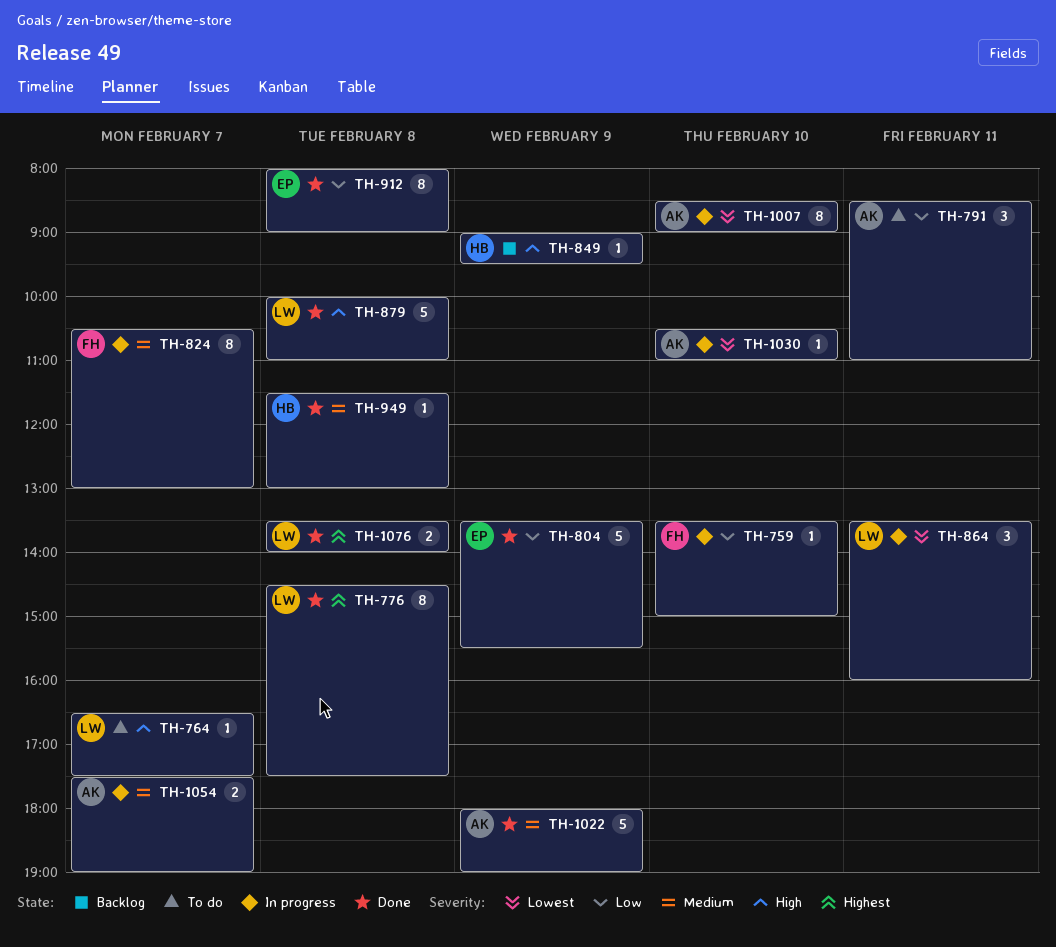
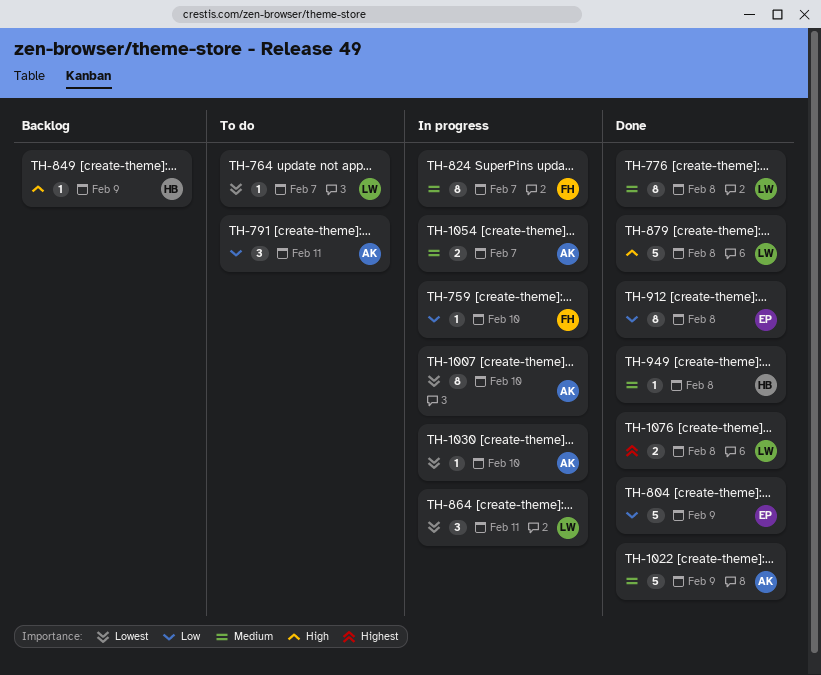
TH-764, priority: High -> Lowest
TH-776, priority: Highest -> Medium

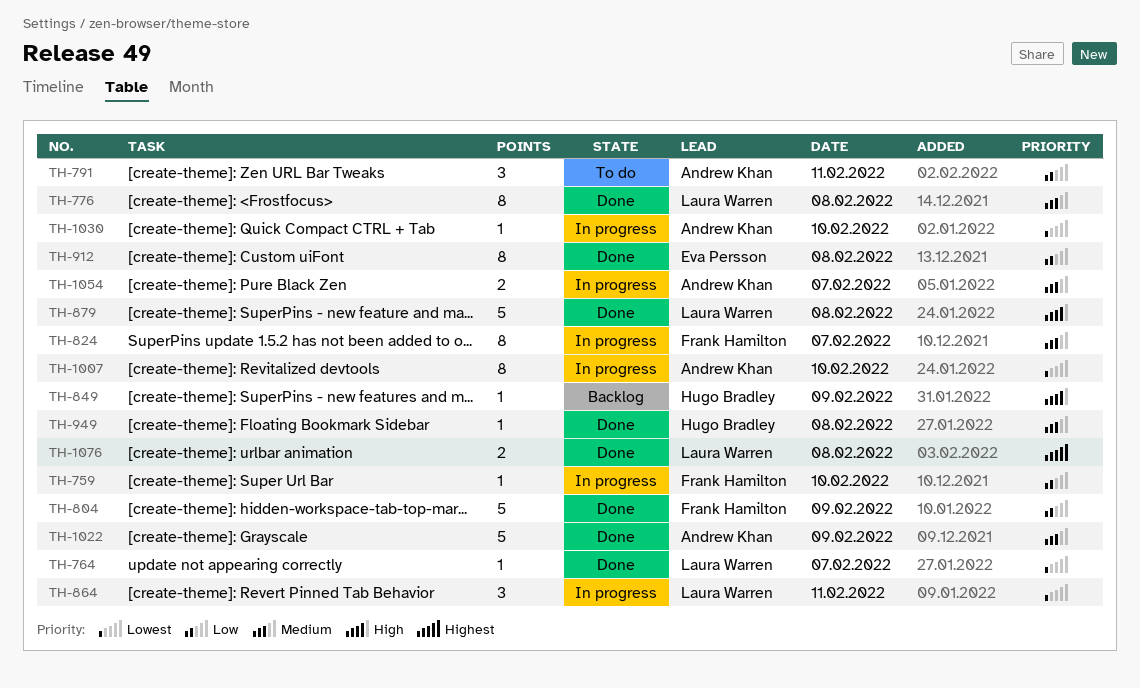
TH-764, status: To do -> Done
TH-804, owner: Eva Persson -> Frank Hamilton

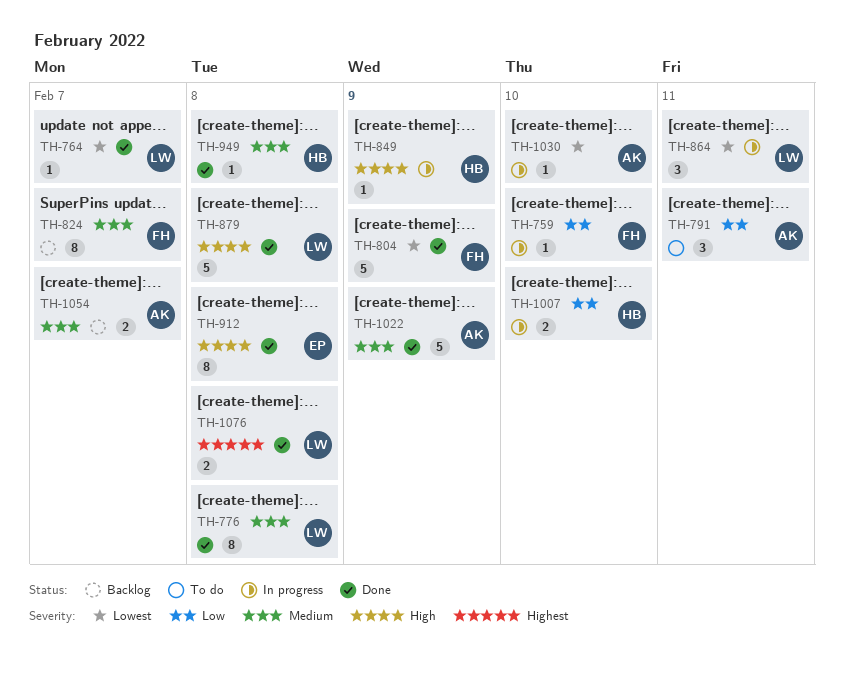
TH-804, priority: Low -> Lowest
TH-824, status: In progress -> Backlog
TH-849, status: Backlog -> In progress
TH-912, priority: Low -> High
TH-1007, owner: Andrew Khan -> Hugo Bradley
TH-1007, priority: Lowest -> Low
TH-1007, estimate: 8 -> 2
TH-1054, status: In progress -> Backlog

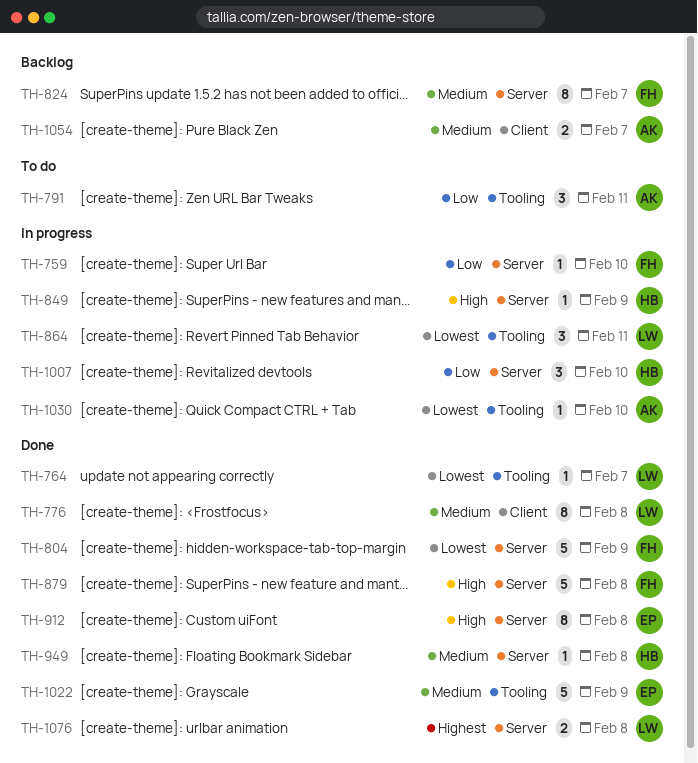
TH-879, owner: LW -> FH
TH-1007, estimate: 2 -> 3
TH-1022, owner: AK -> EP

